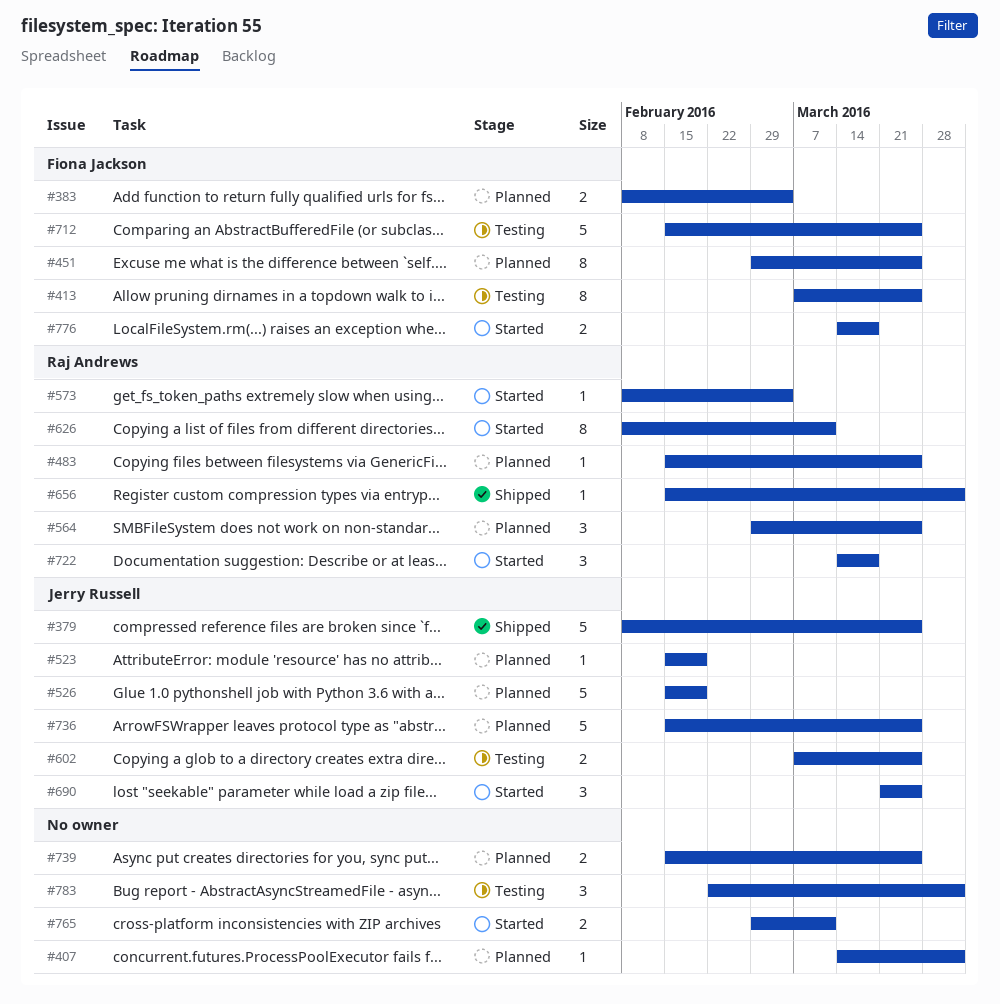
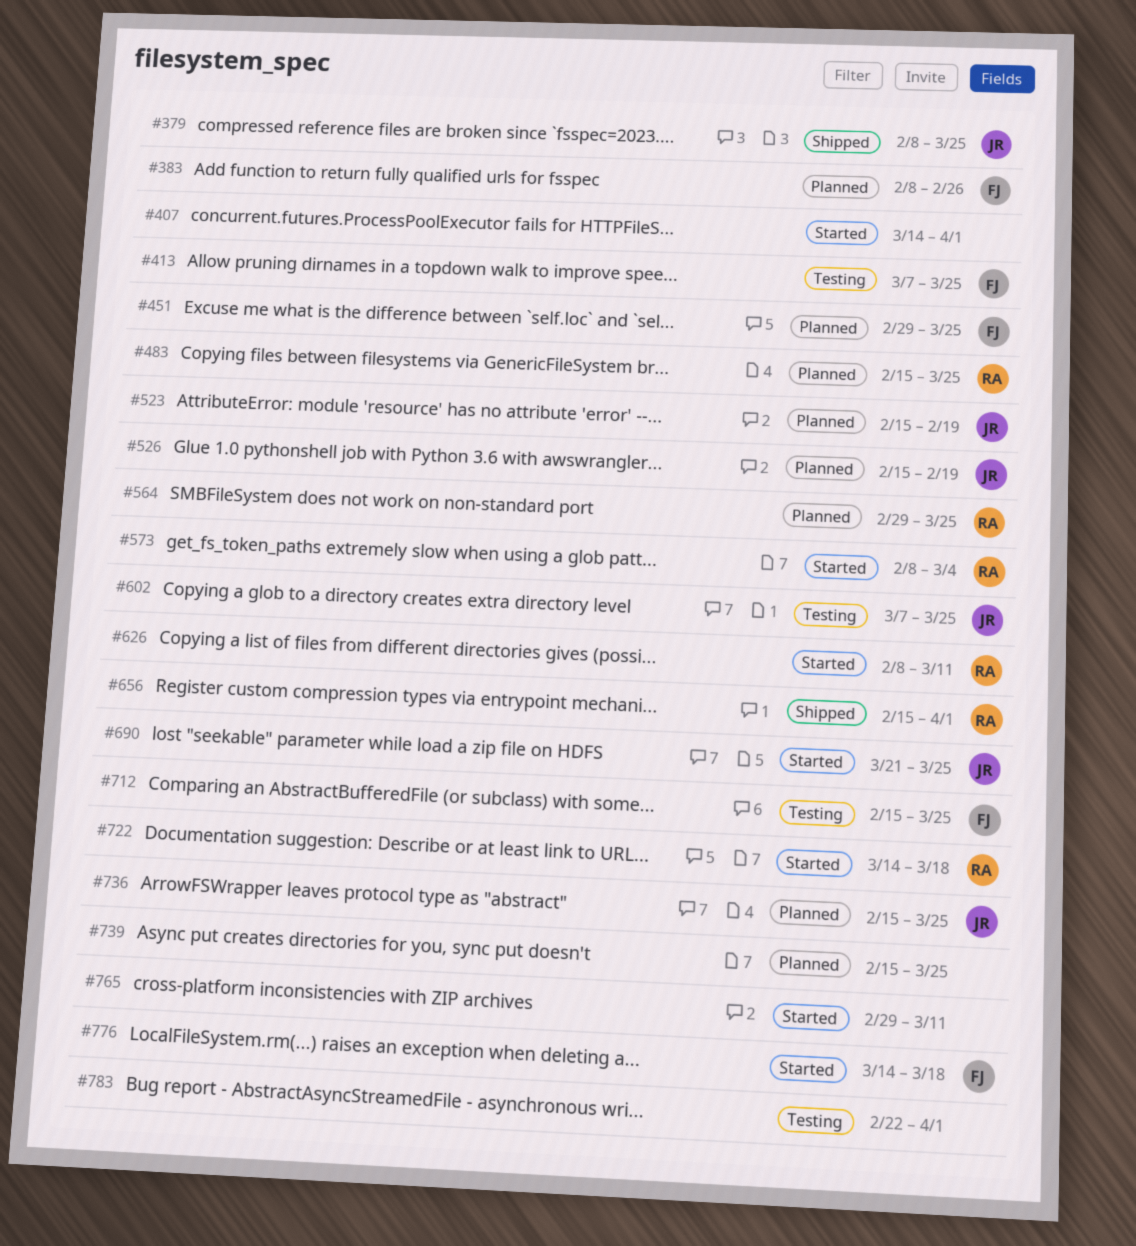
#383, due: Mar 4 -> Feb 26
#407, status: Planned -> Started

